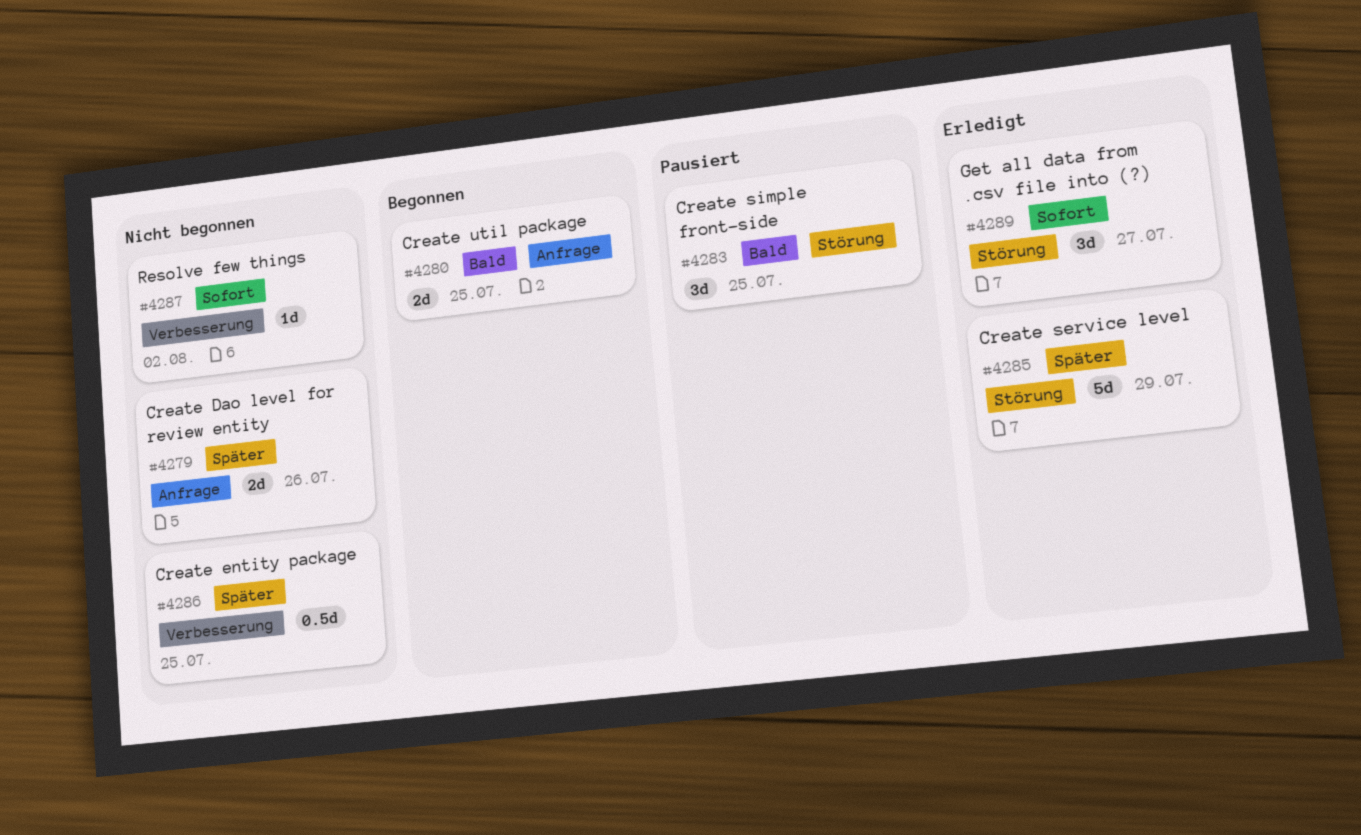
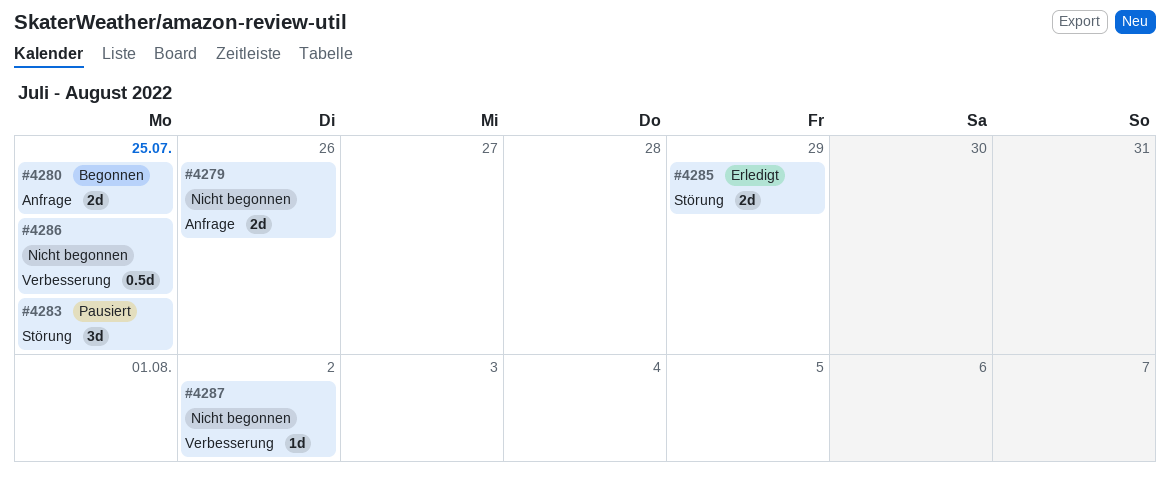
#4285, estimate: 5d -> 2d
#4289: present -> none

